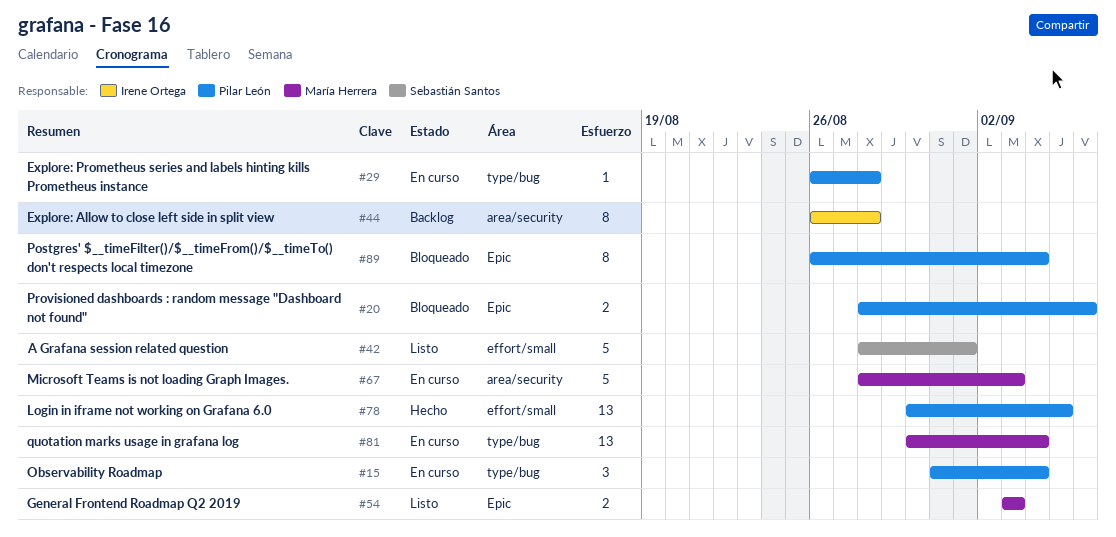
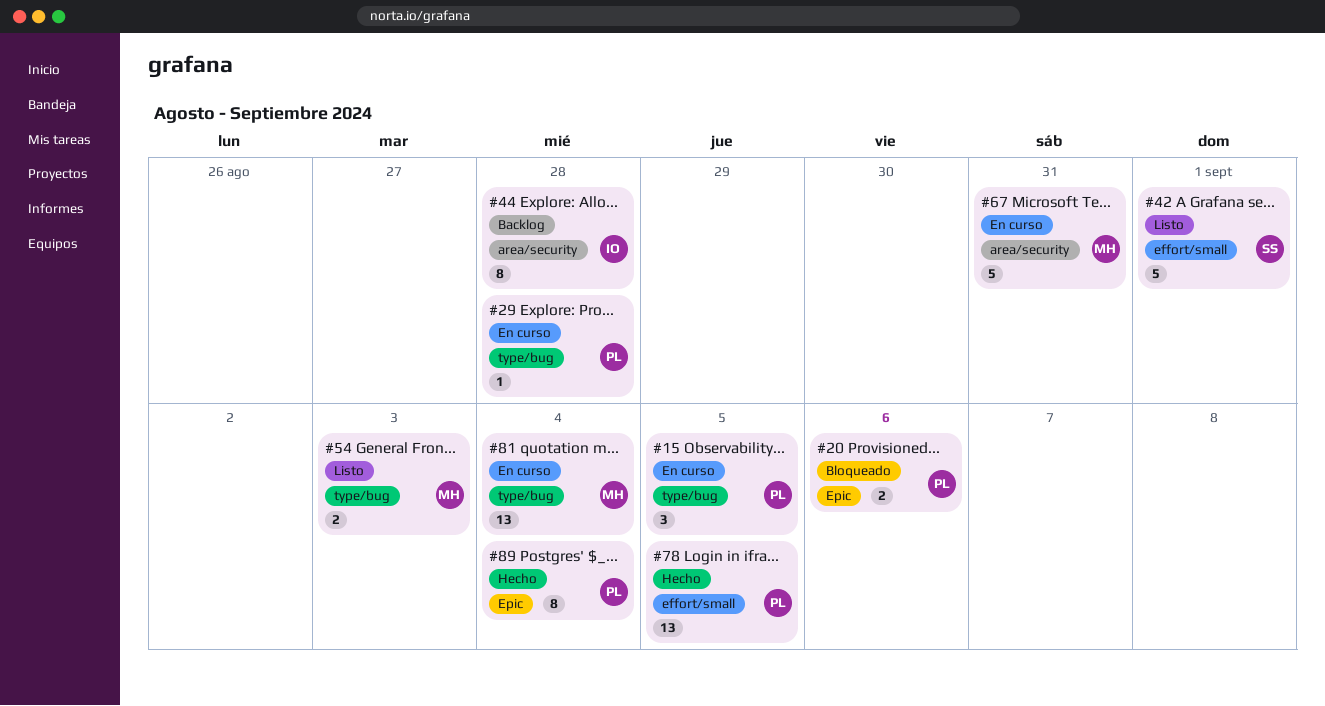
#15, due: Sep 4 -> Sep 5
#54, label: Epic -> type/bug
#67, due: Sep 3 -> Aug 31
#89, status: Bloqueado -> Hecho

